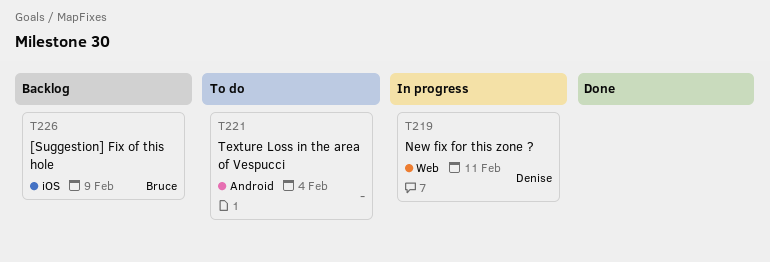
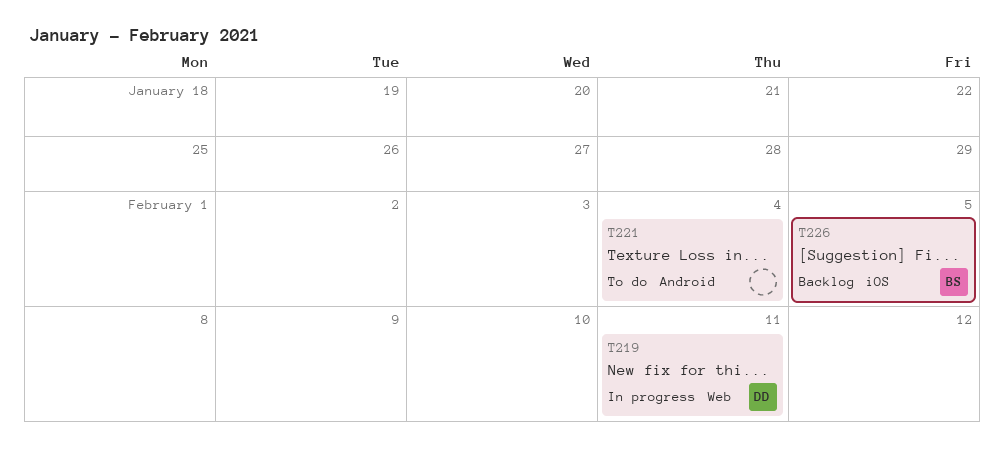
T226, due: Feb 9 -> Feb 5

